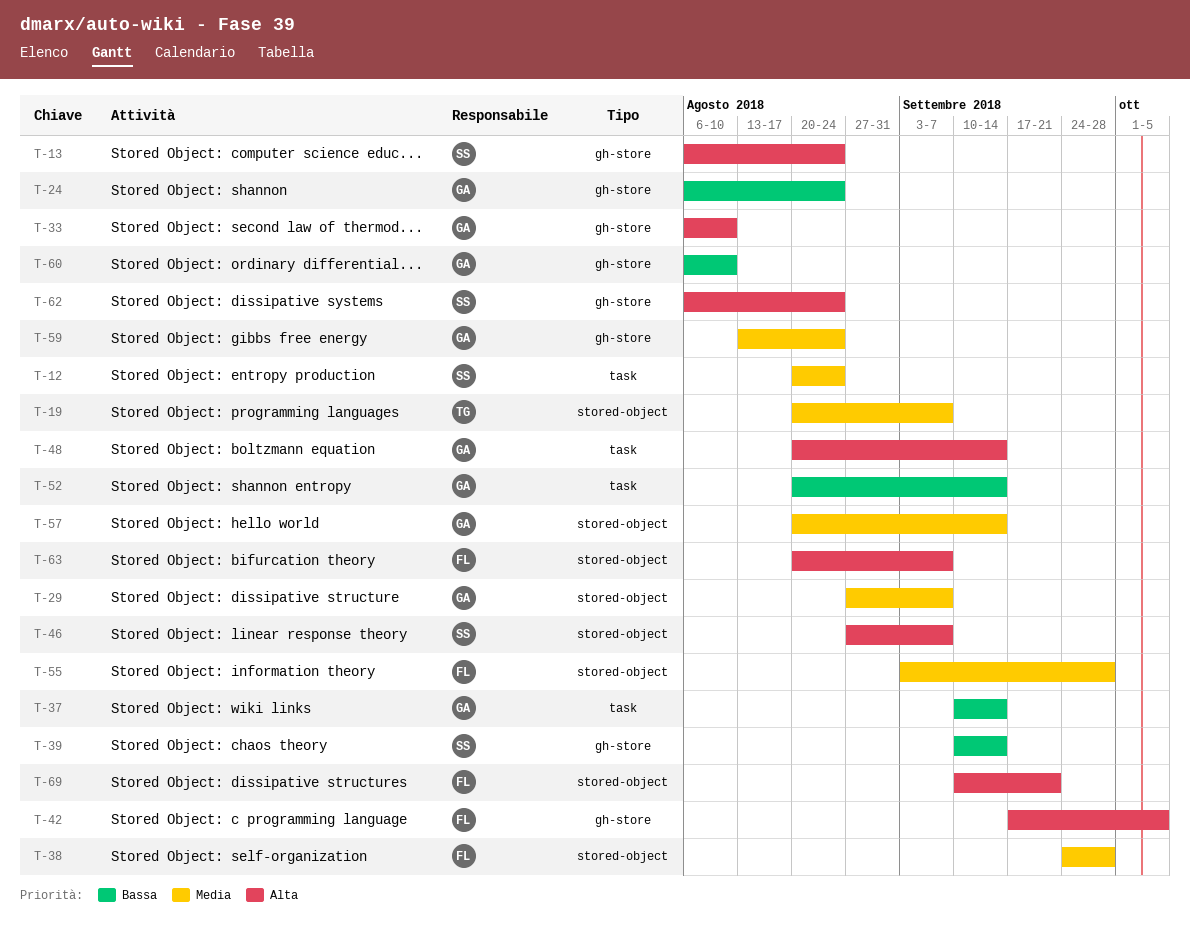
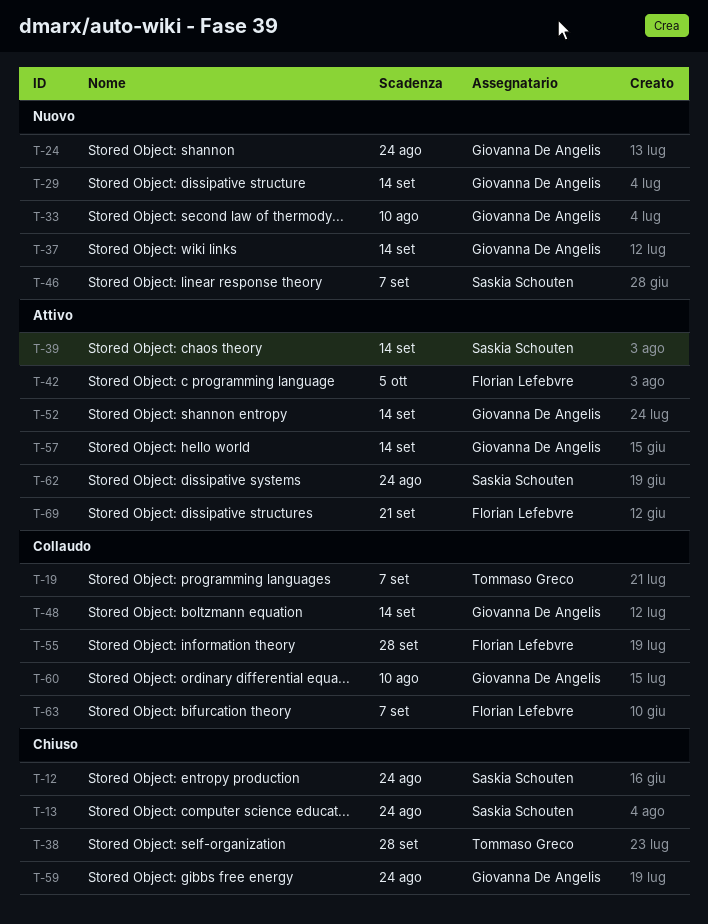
T-29, due: Sep 7 -> Sep 14
T-38, owner: Florian Lefebvre -> Tommaso Greco

